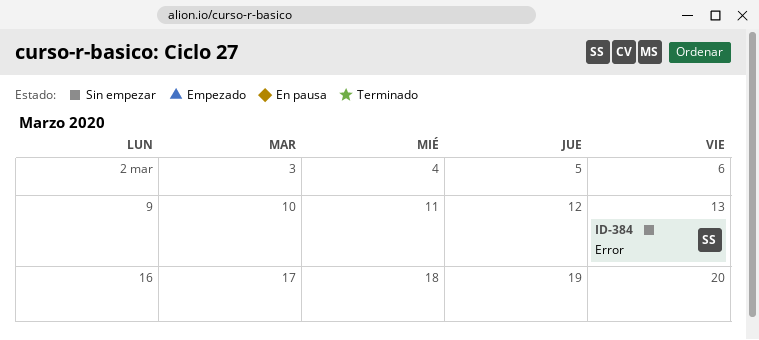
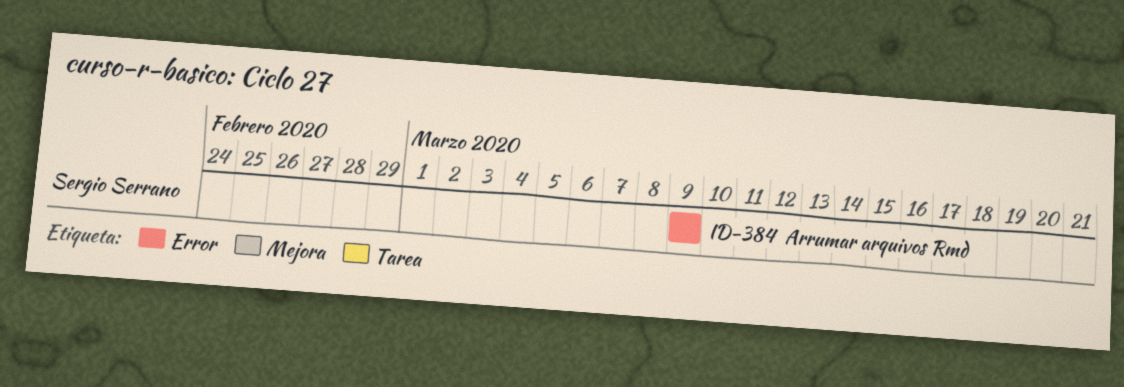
ID-384, due: Mar 13 -> Mar 9

